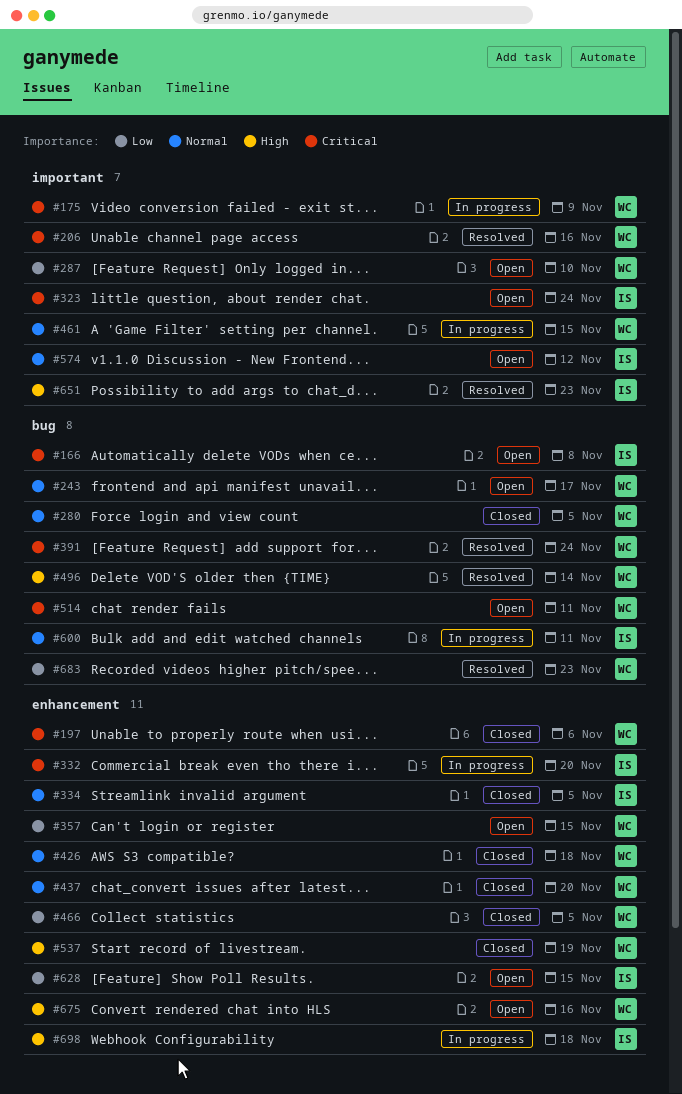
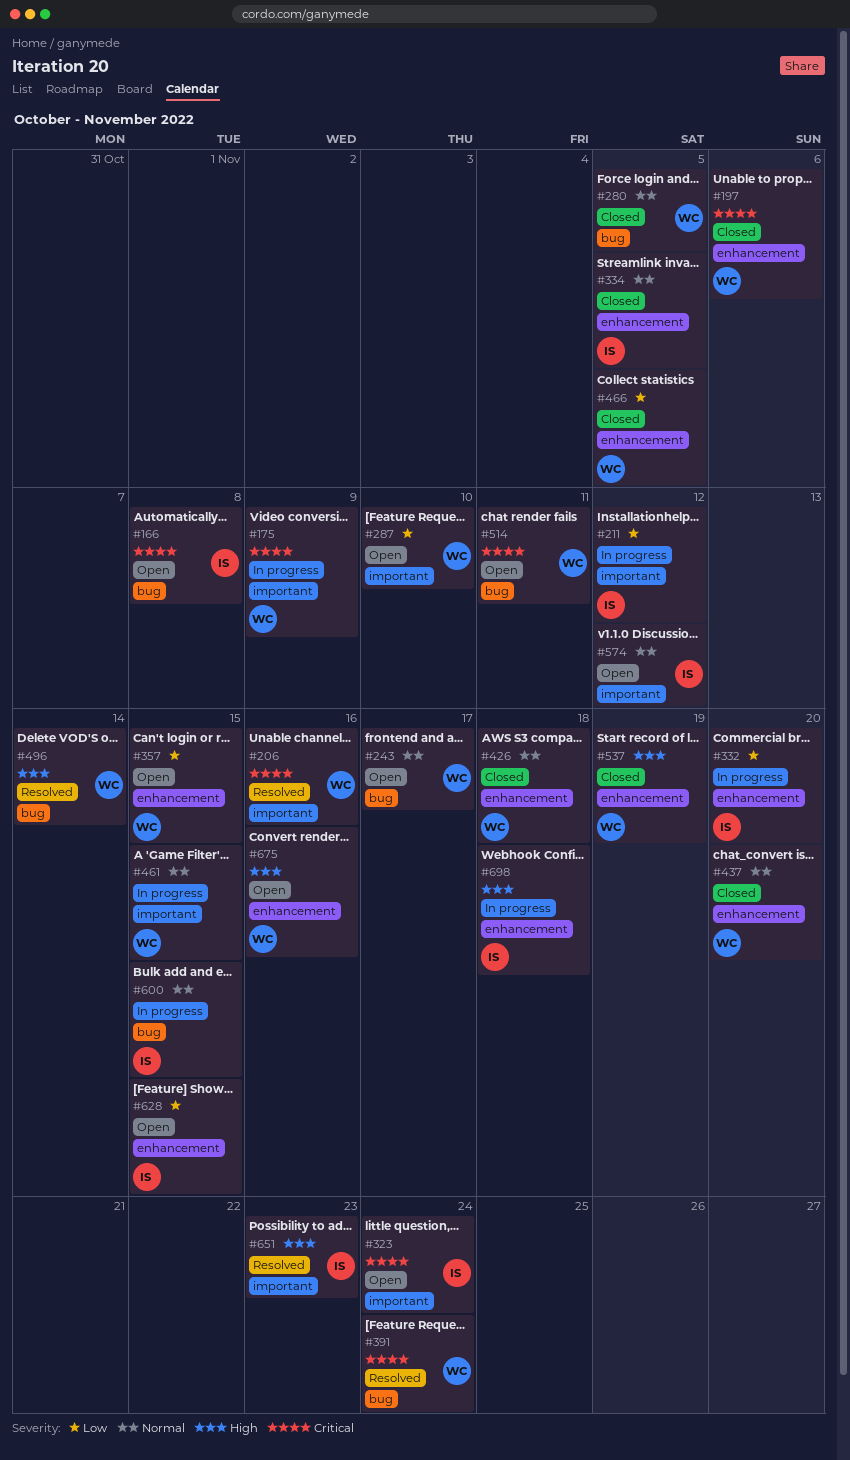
#211: none -> present
#332, priority: Critical -> Low
#600, due: Nov 11 -> Nov 15
#683: present -> none

